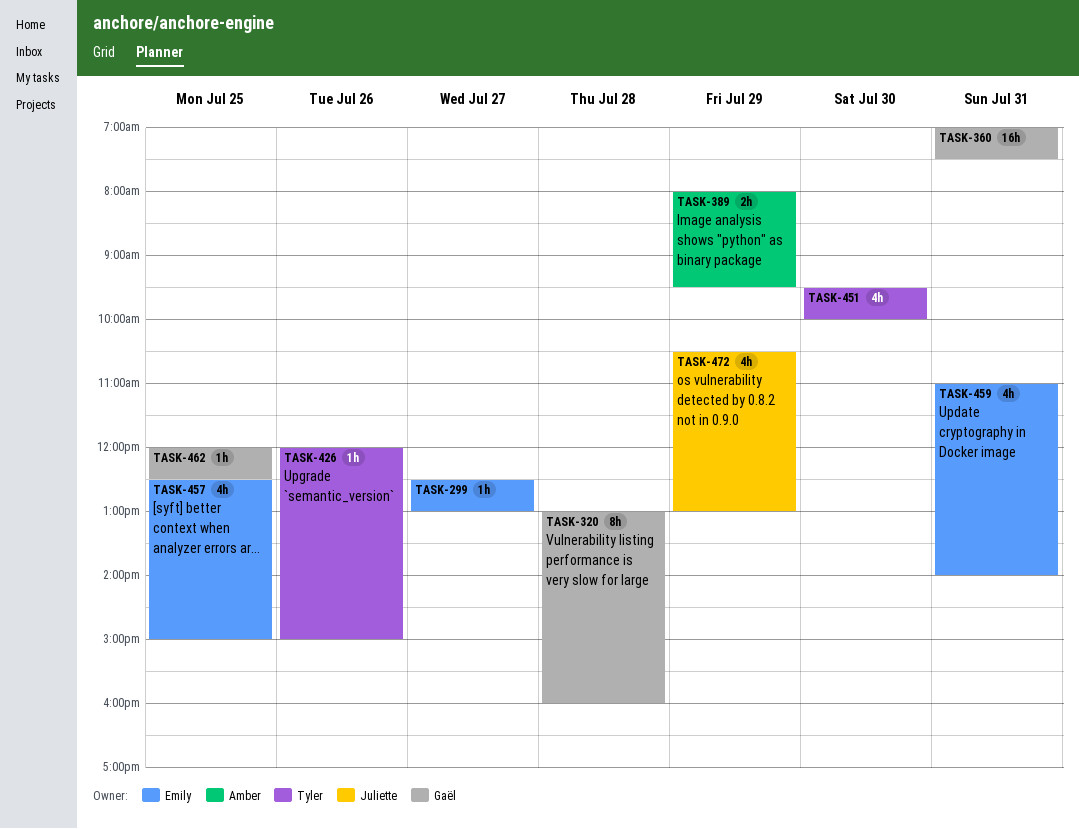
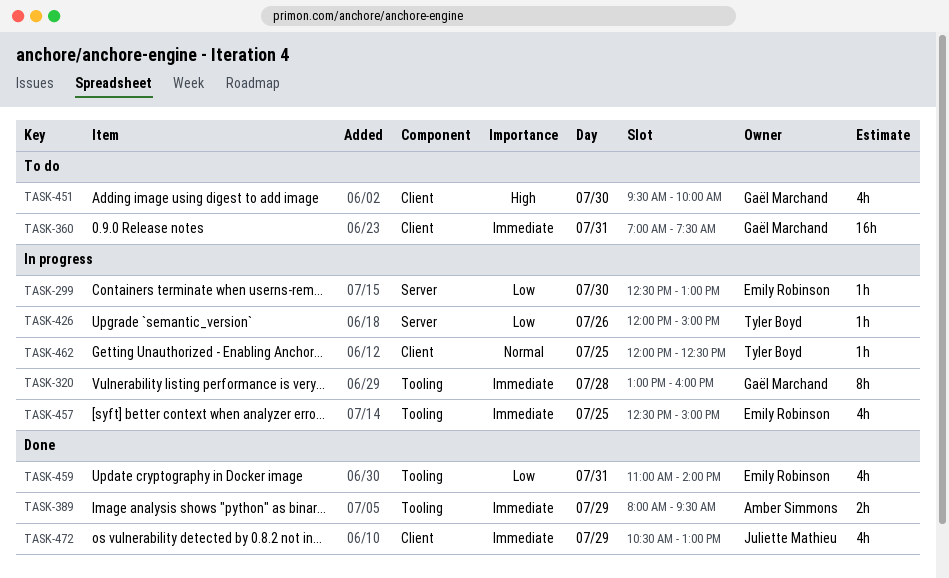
TASK-299, day: Jul 27 -> Jul 30
TASK-451, owner: Tyler Boyd -> Gaël Marchand
TASK-462, owner: Gaël Marchand -> Tyler Boyd

